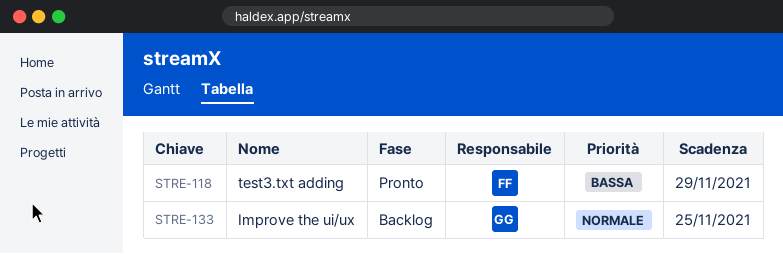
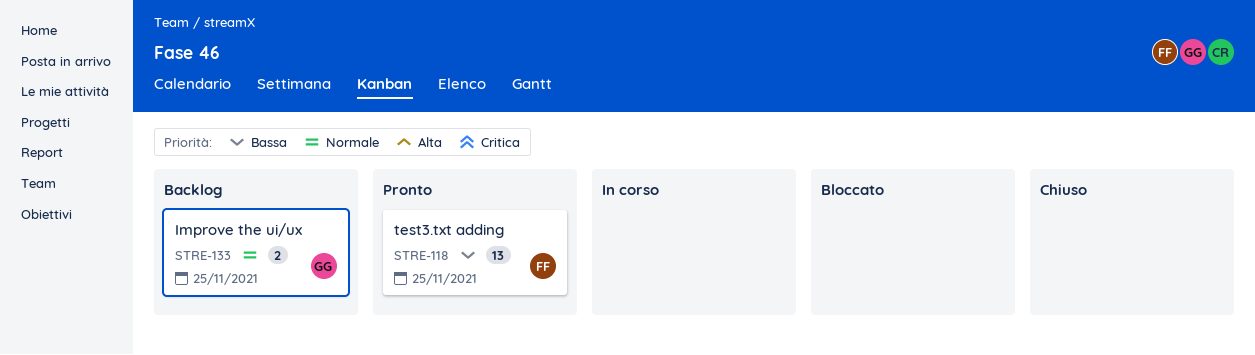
STRE-118, due: Nov 29 -> Nov 25

